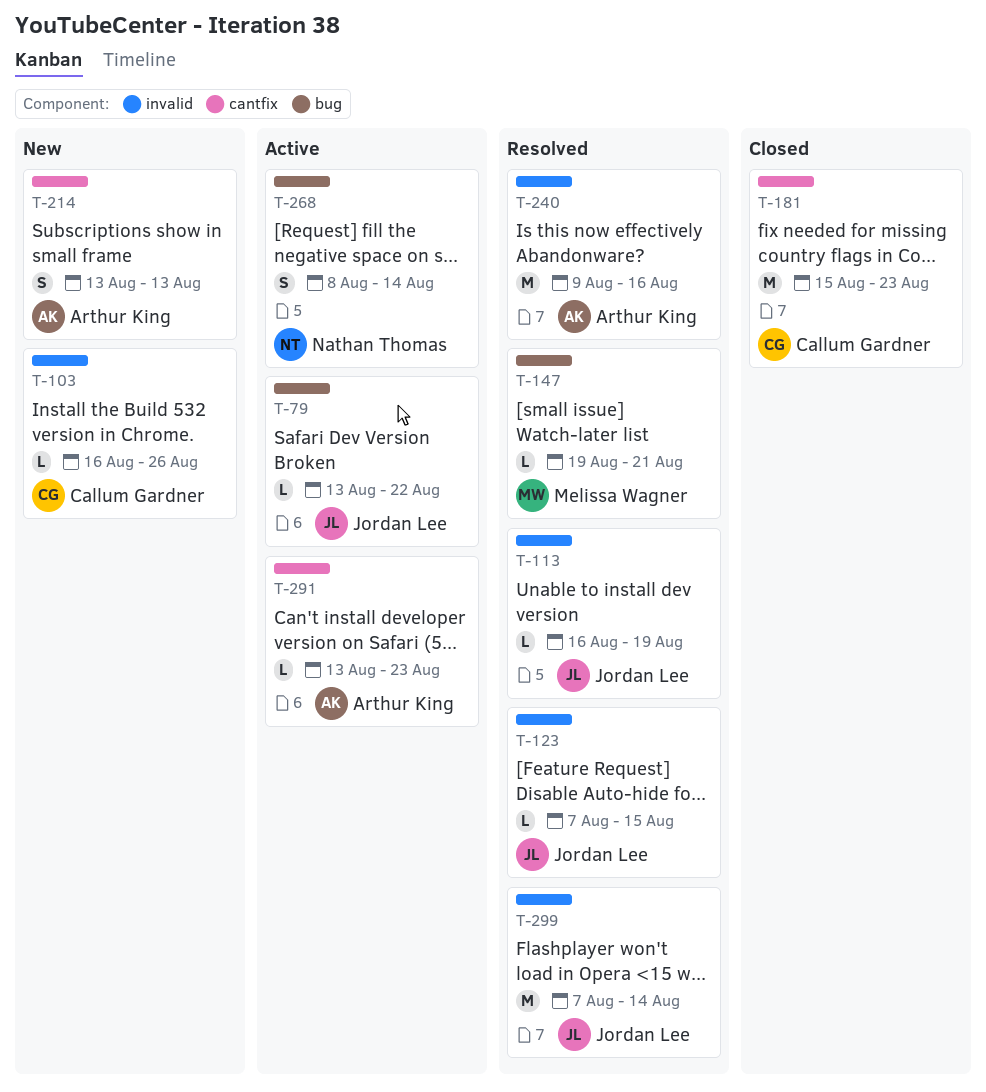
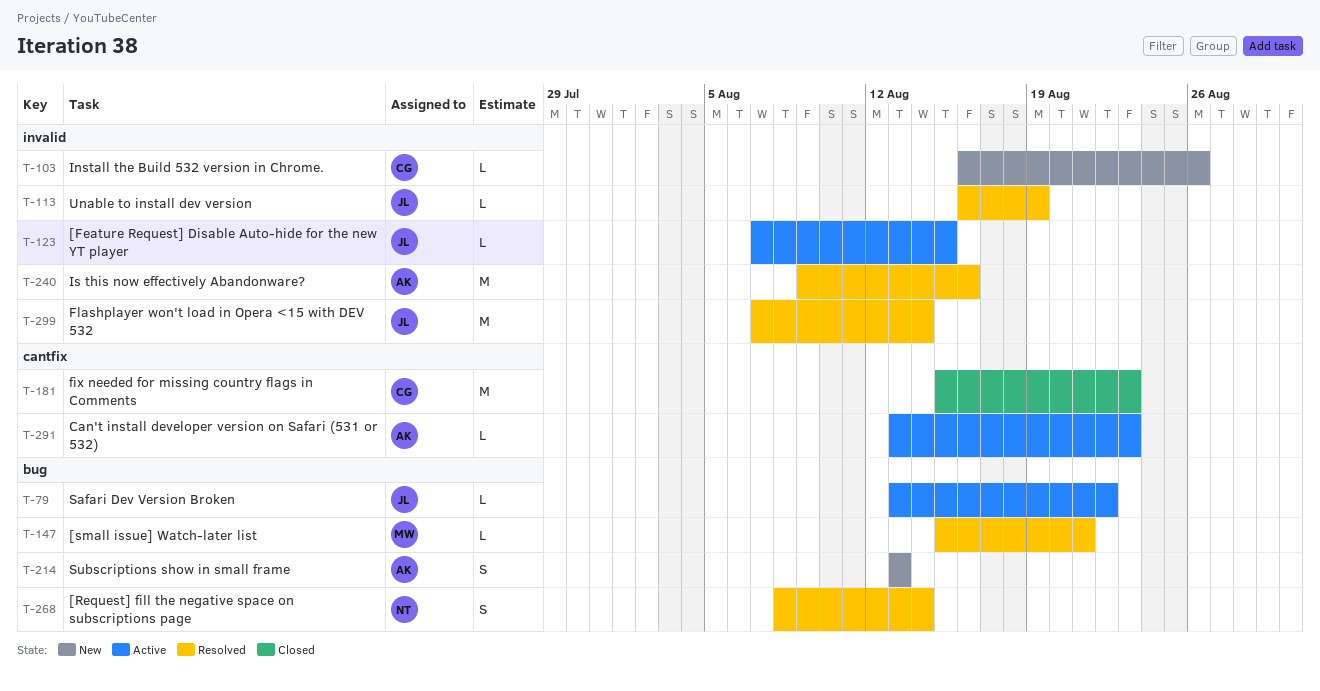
T-123, status: Resolved -> Active
T-147, start: Aug 19 -> Aug 15
T-214, label: cantfix -> bug
T-268, status: Active -> Resolved

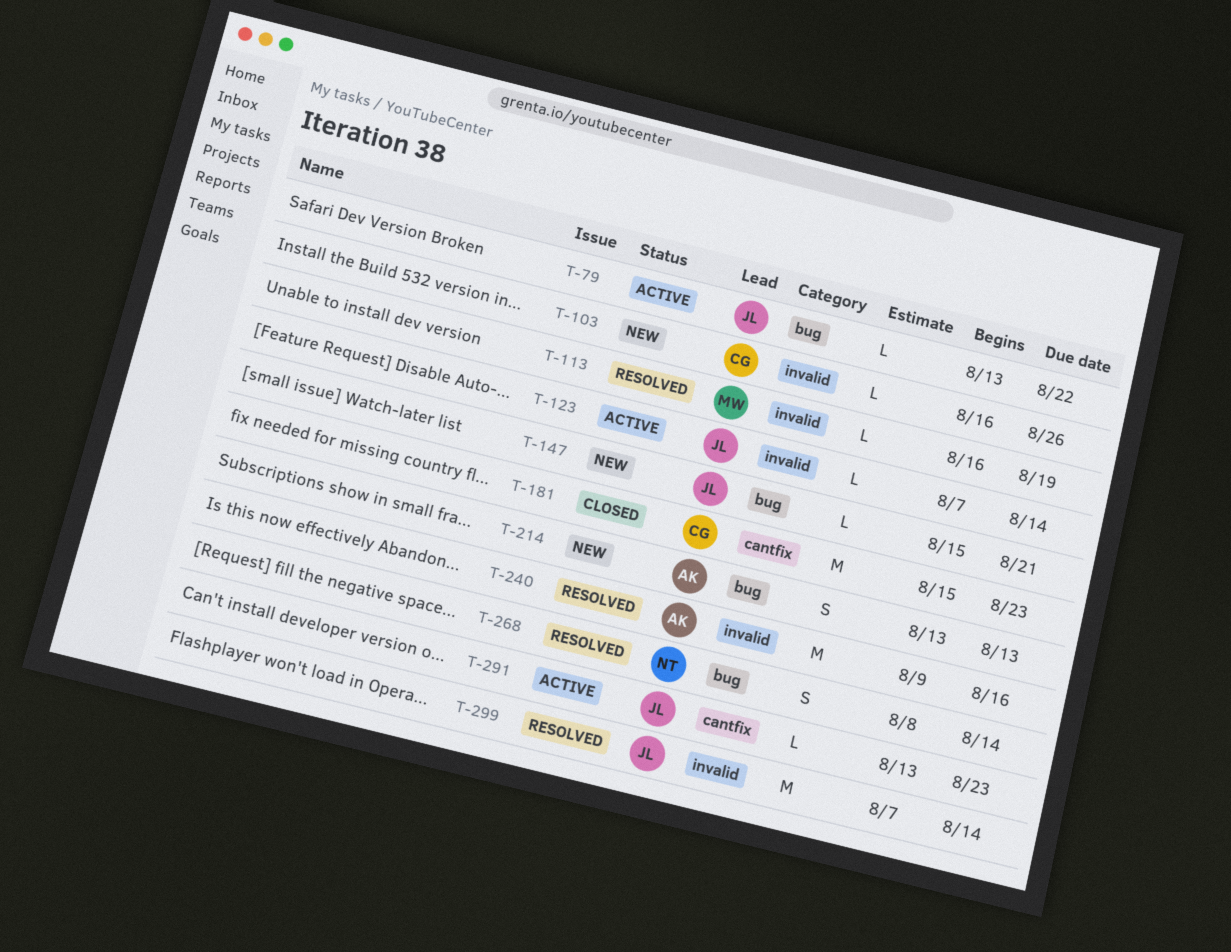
T-113, owner: JL -> MW
T-123, due: Aug 15 -> Aug 14
T-147, status: Resolved -> New
T-147, owner: MW -> JL
T-291, owner: AK -> JL

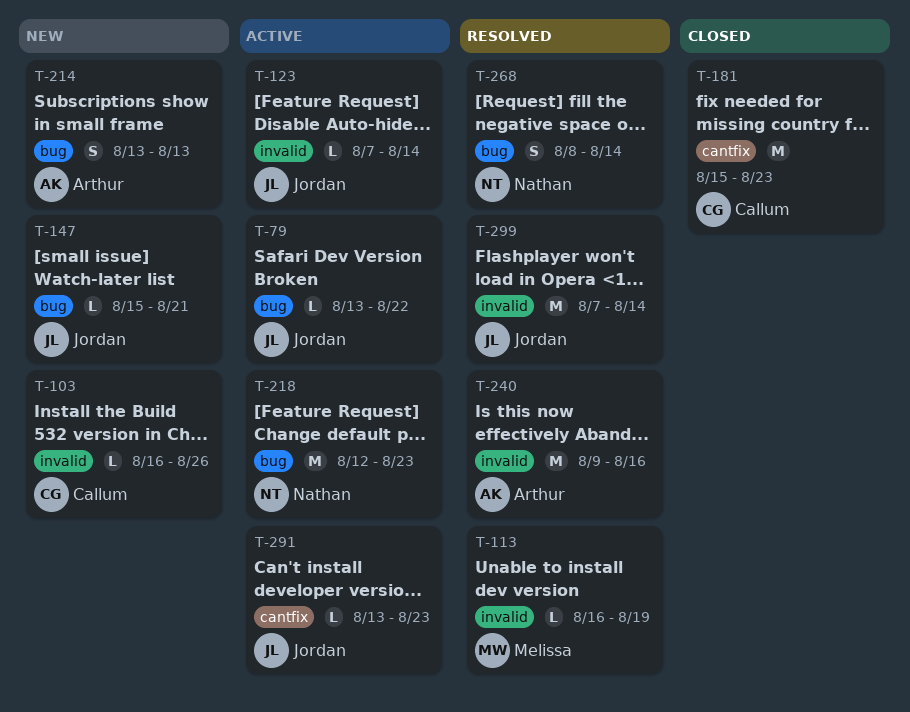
T-218: none -> present

